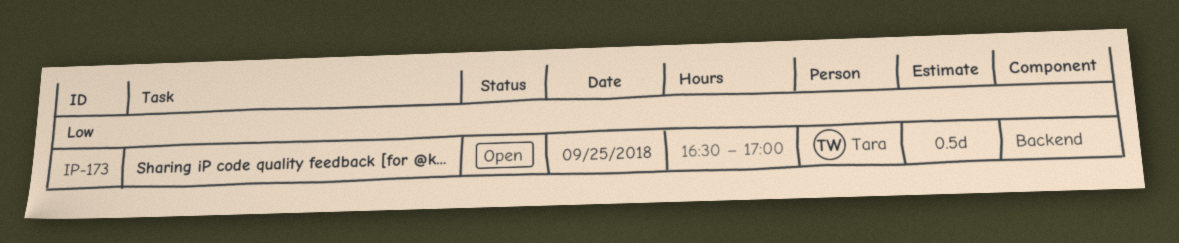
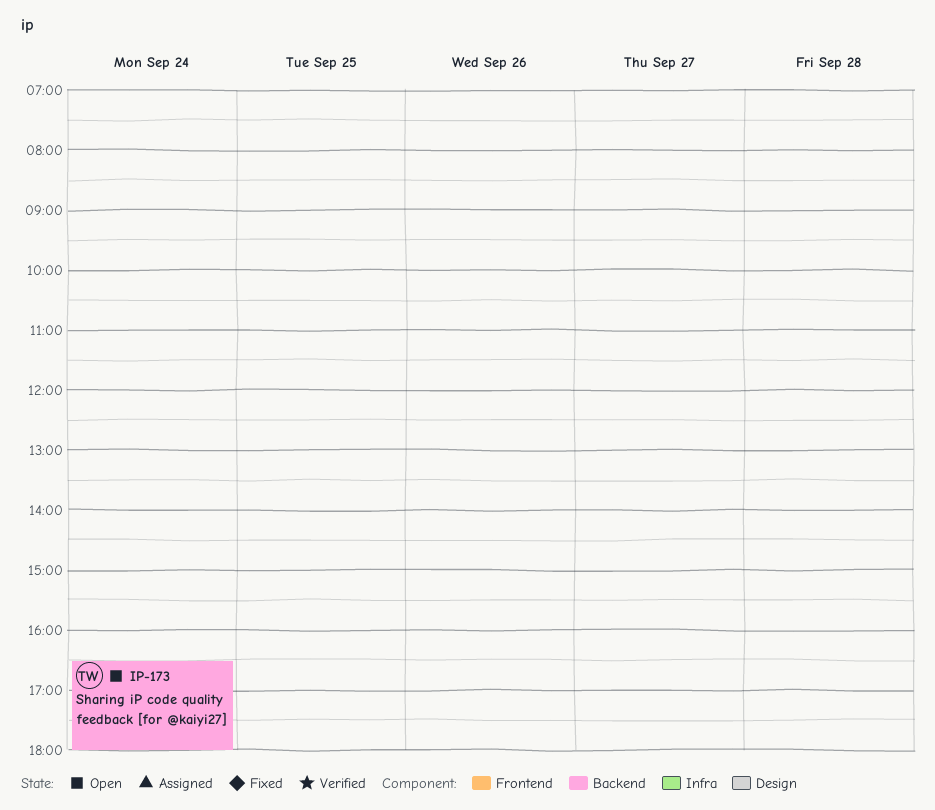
IP-173, day: Sep 25 -> Sep 24
IP-173, ends: 17:00 -> 18:00

